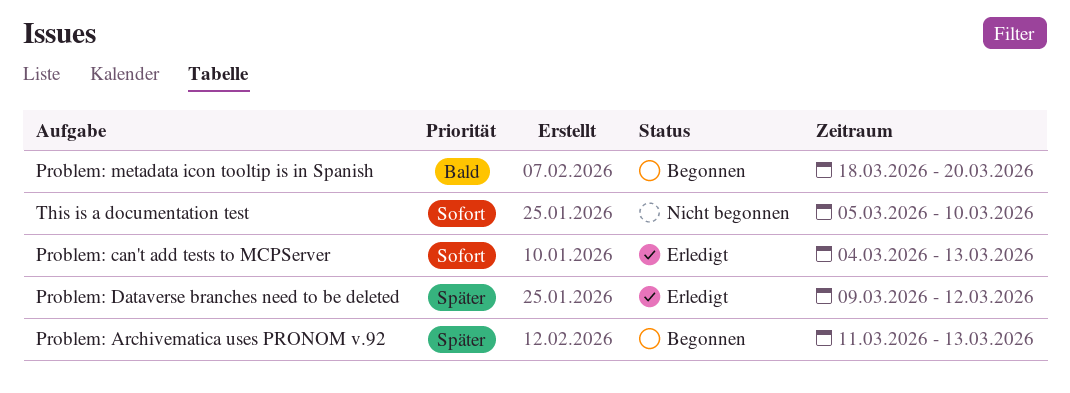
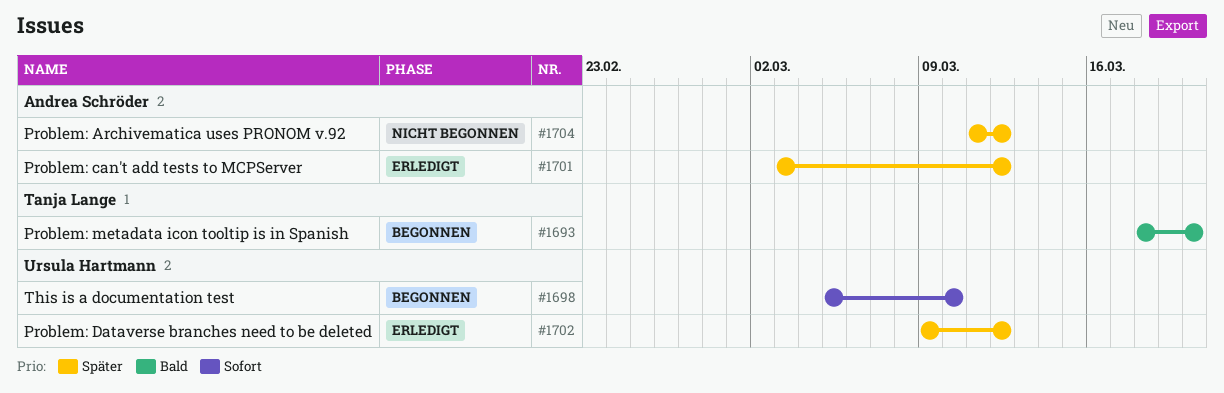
Problem: Archivematica uses PRONOM v.92, status: Begonnen -> Nicht begonnen
Problem: Archivematica uses PRONOM v.92, due: Mar 13 -> Mar 12
Problem: can't add tests to MCPServer, priority: Sofort -> Später
Problem: can't add tests to MCPServer, start: Mar 4 -> Mar 3
Problem: can't add tests to MCPServer, due: Mar 13 -> Mar 12
This is a documentation test, status: Nicht begonnen -> Begonnen

